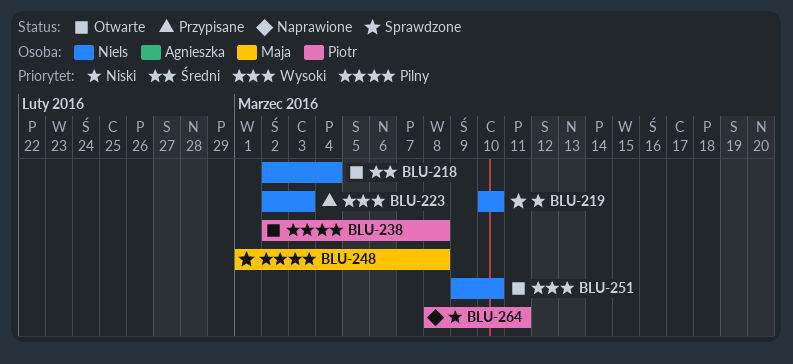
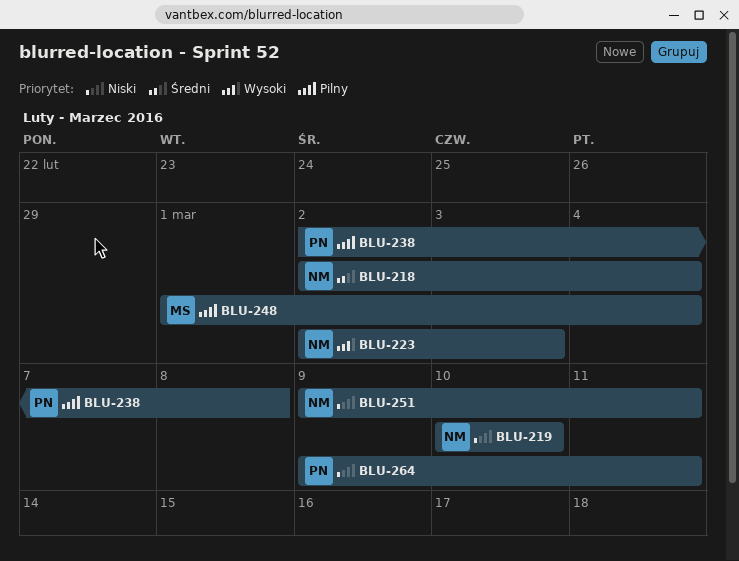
BLU-248, due: Mar 8 -> Mar 4
BLU-251, priority: Wysoki -> Niski
BLU-251, due: Mar 10 -> Mar 11
BLU-264, start: Mar 8 -> Mar 9

